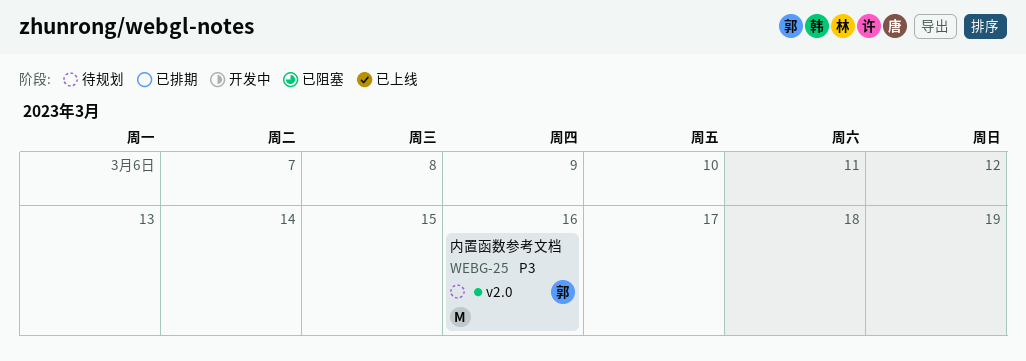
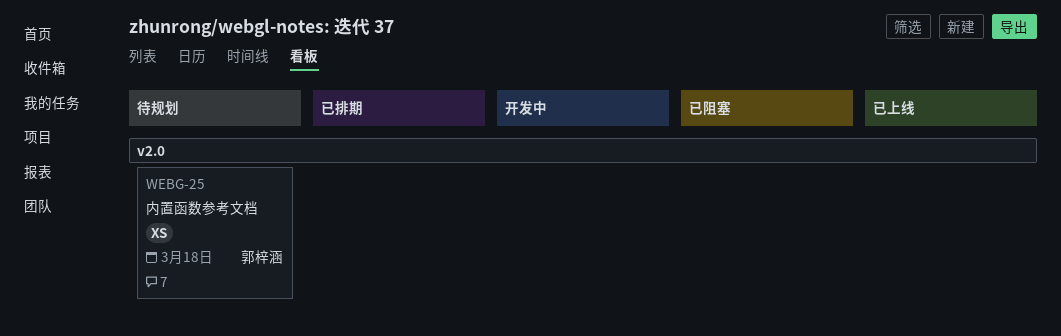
WEBG-25, estimate: M -> XS
WEBG-25, due: Mar 16 -> Mar 18

